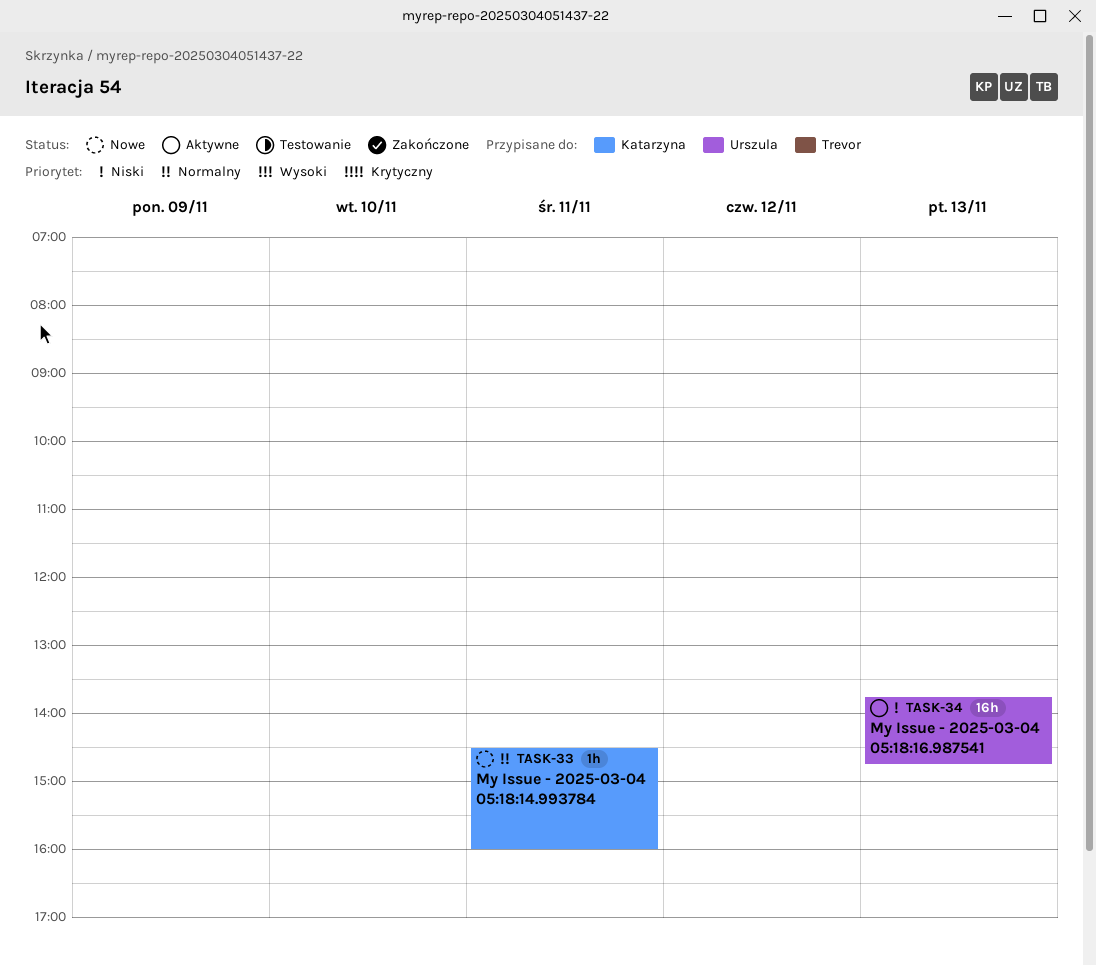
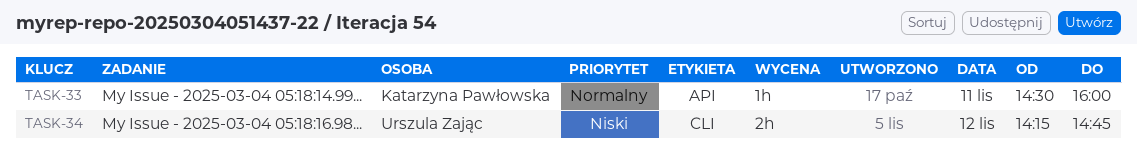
TASK-34, estimate: 16h -> 2h
TASK-34, day: Nov 13 -> Nov 12
TASK-34, begins: 13:45 -> 14:15

